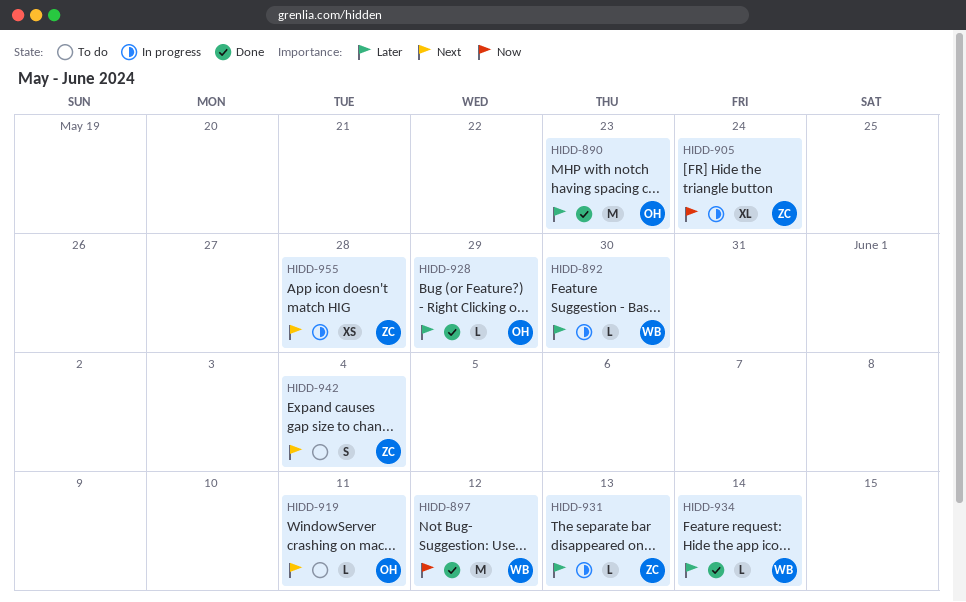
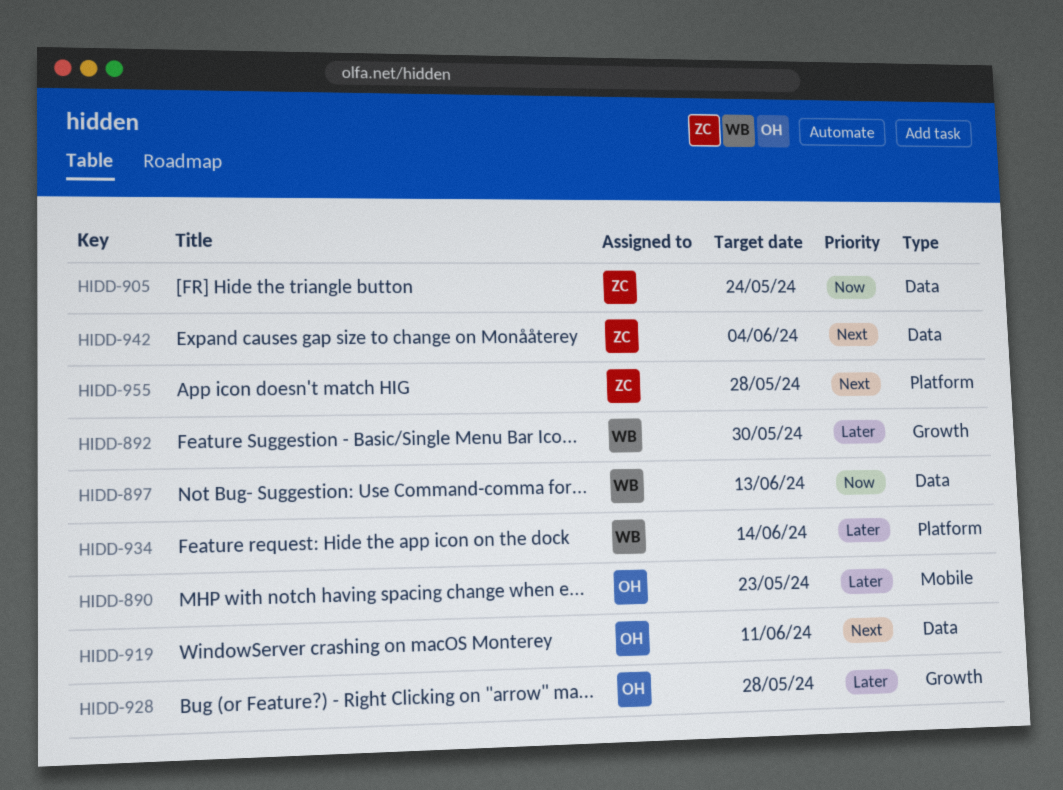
HIDD-897, due: Jun 12 -> Jun 13
HIDD-928, due: May 29 -> May 28
HIDD-931: present -> none

